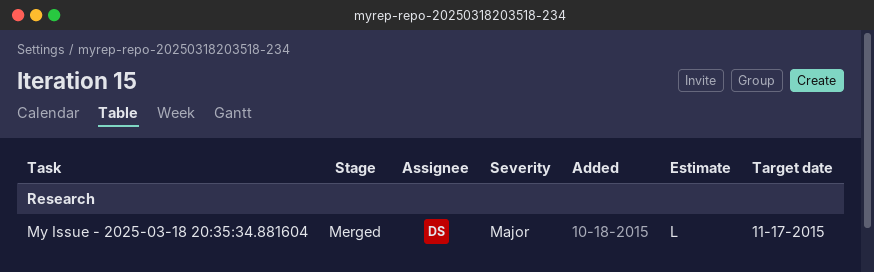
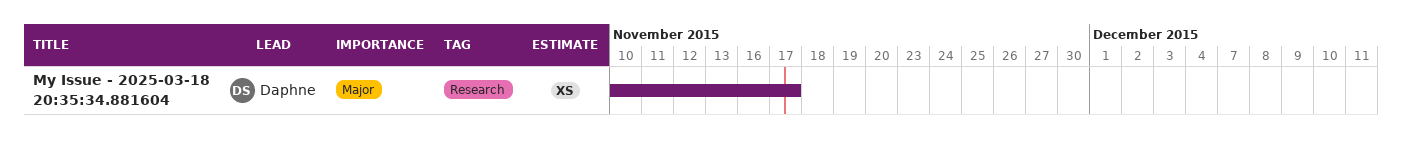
My Issue - 2025-03-18 20:35:34.881604, estimate: L -> XS

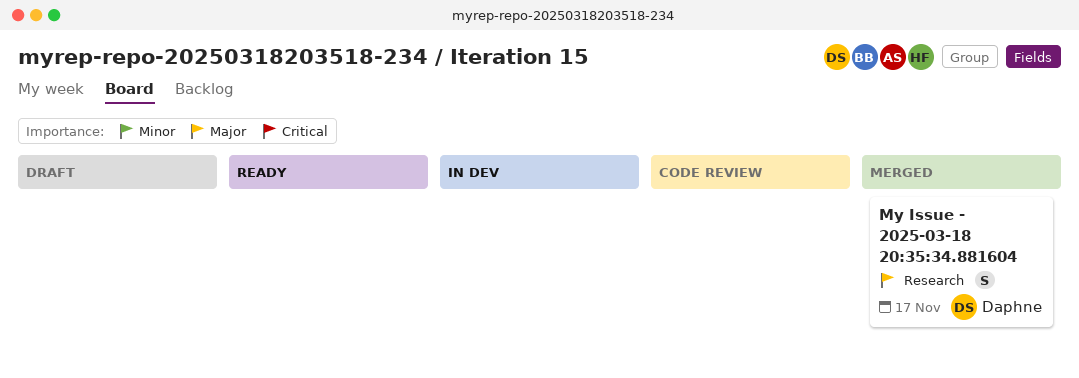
My Issue - 2025-03-18 20:35:34.881604, estimate: XS -> S

